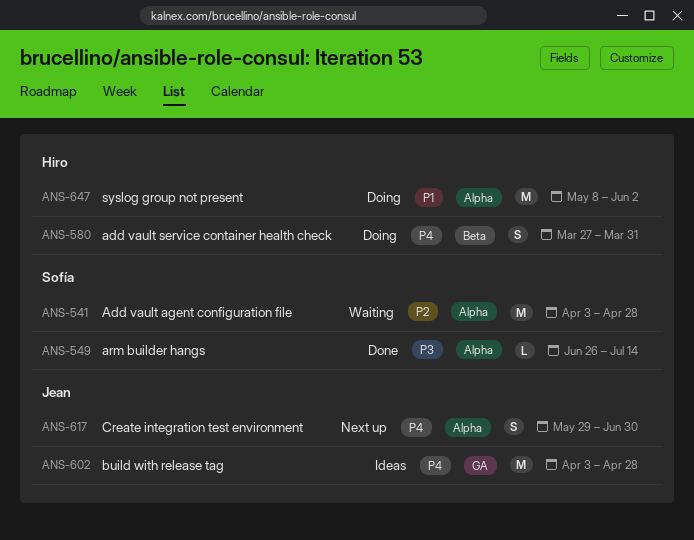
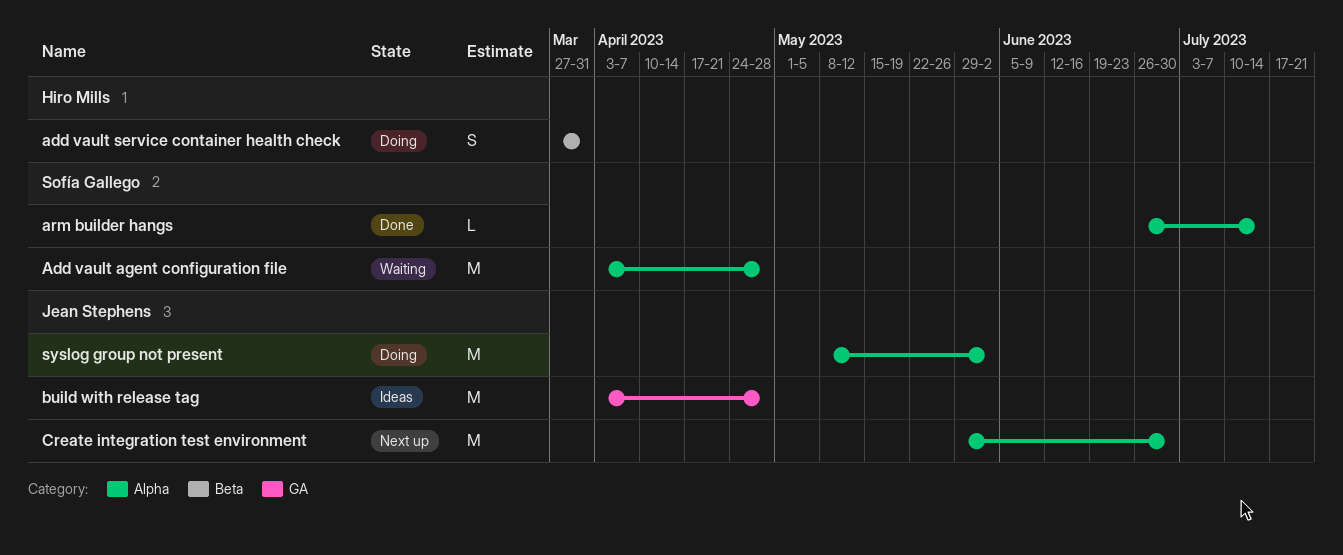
Create integration test environment, estimate: S -> M
syslog group not present, owner: Hiro Mills -> Jean Stephens

